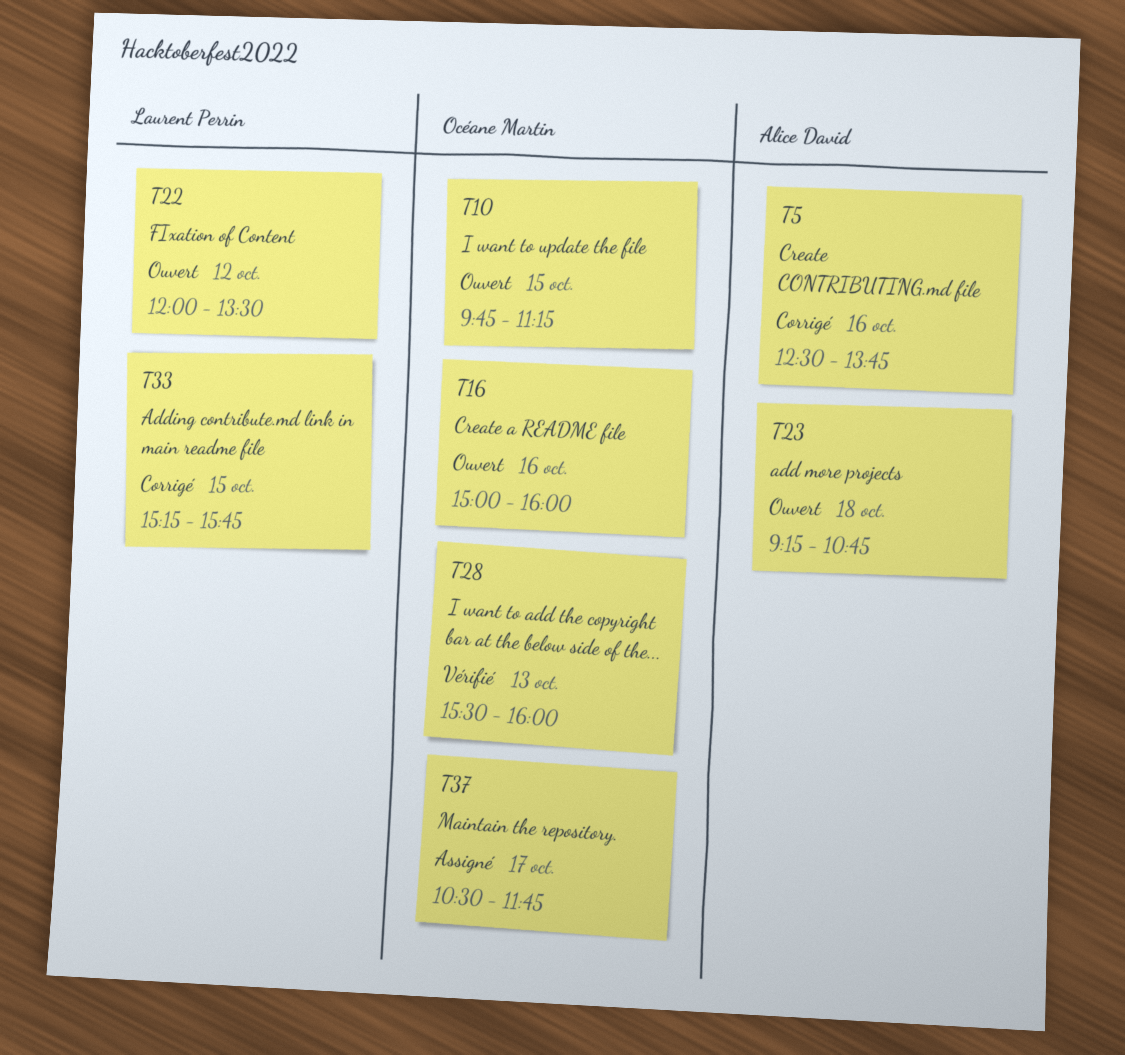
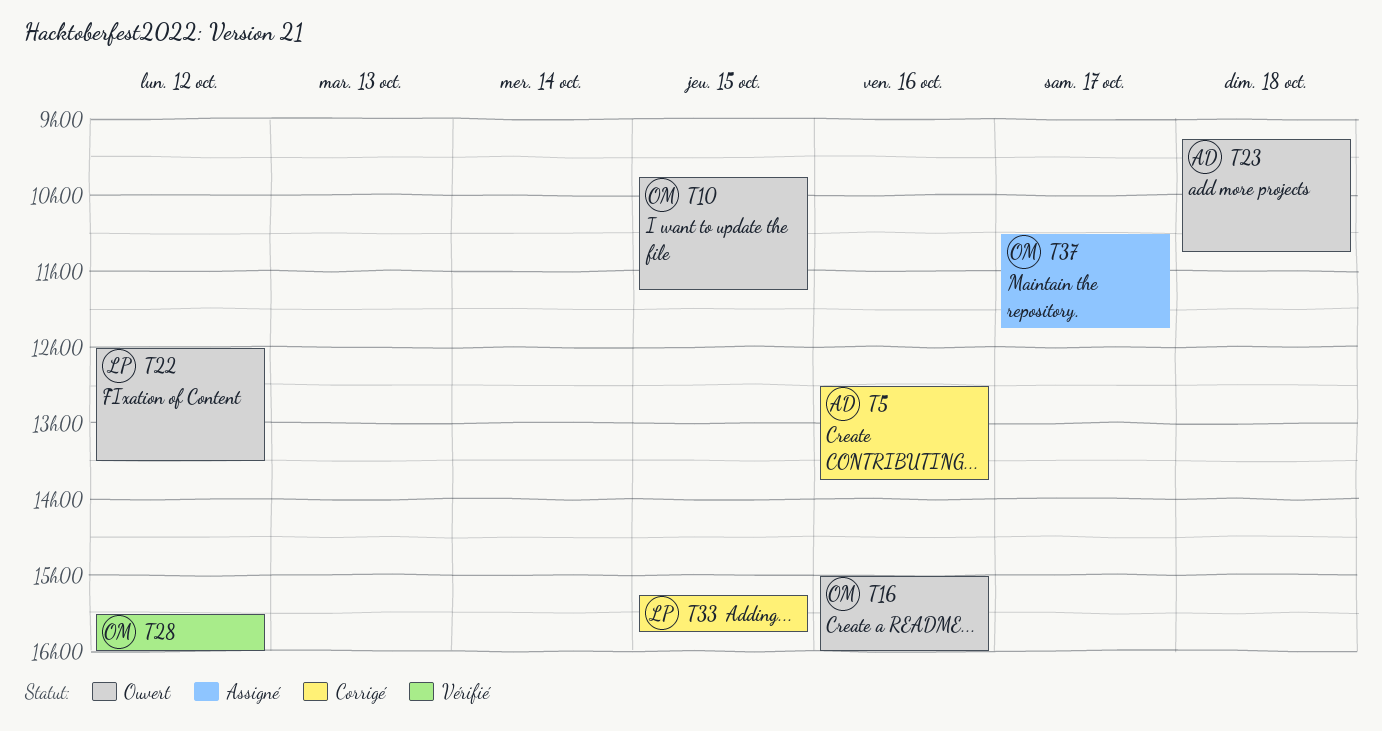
T28, day: Oct 13 -> Oct 12

